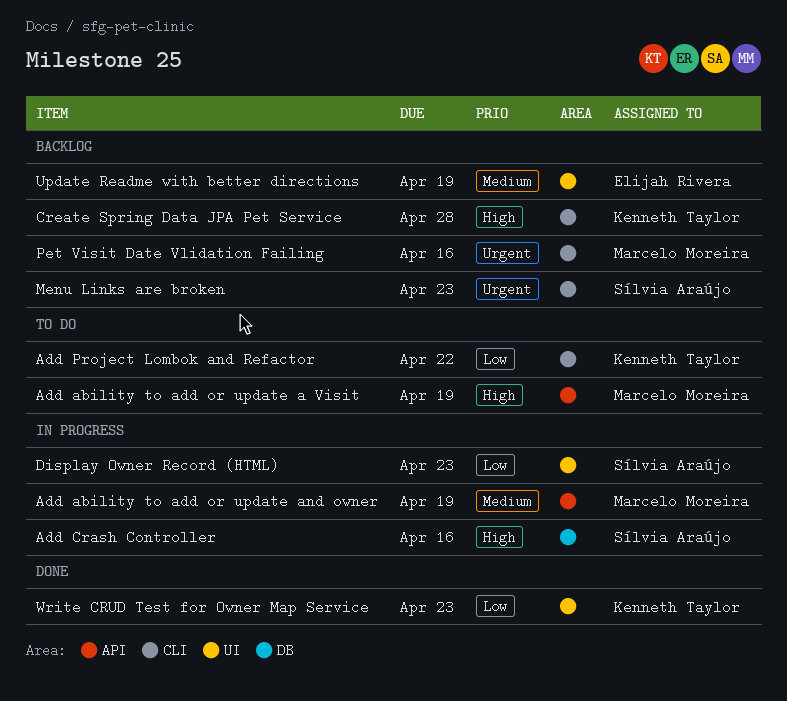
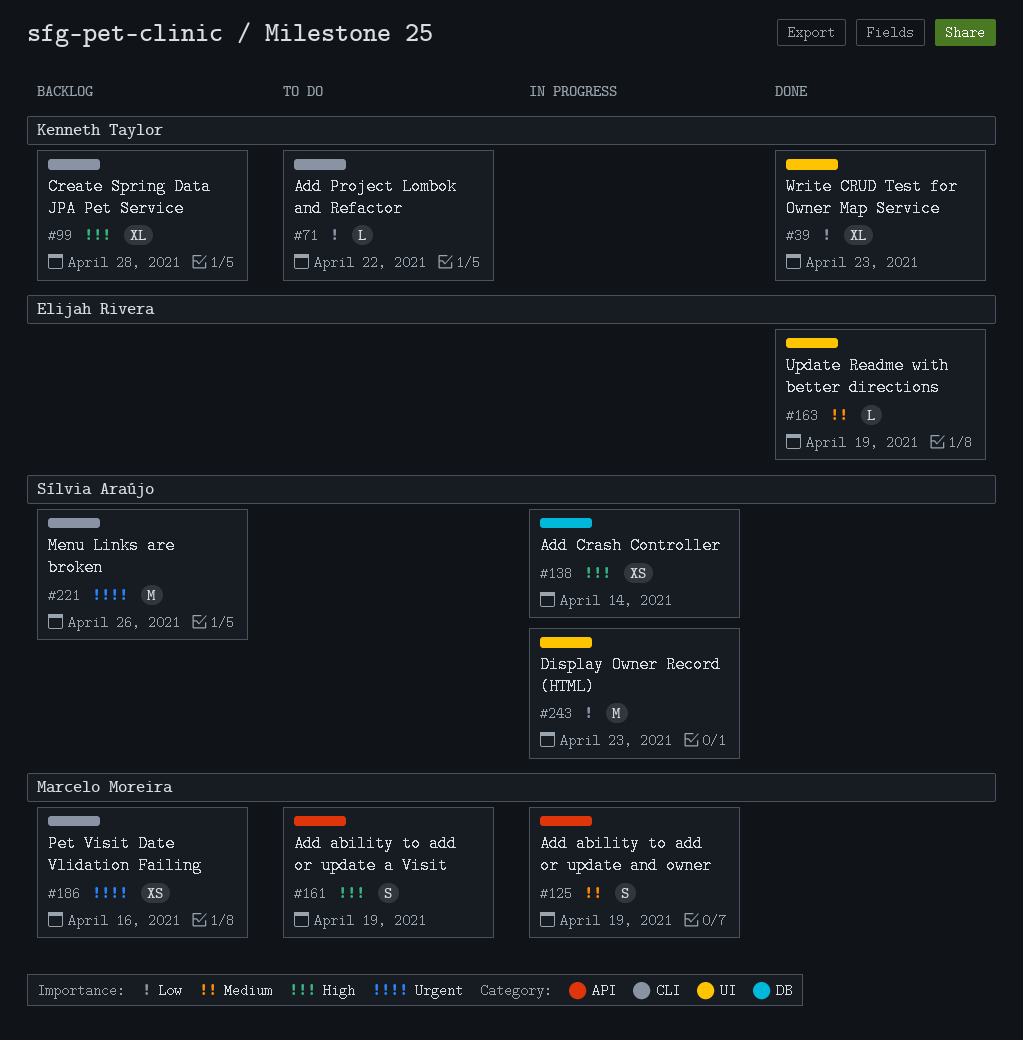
Add Crash Controller, due: Apr 16 -> Apr 14
Menu Links are broken, due: Apr 23 -> Apr 26
Update Readme with better directions, status: Backlog -> Done

